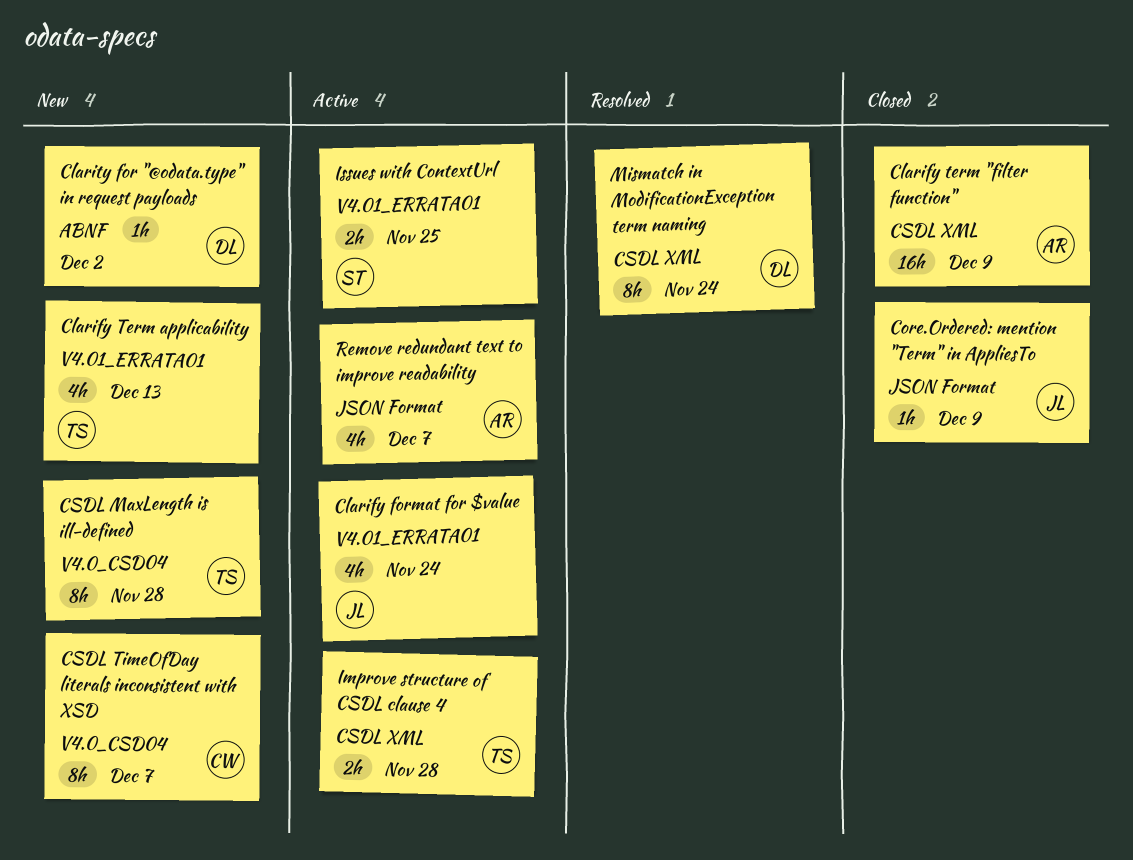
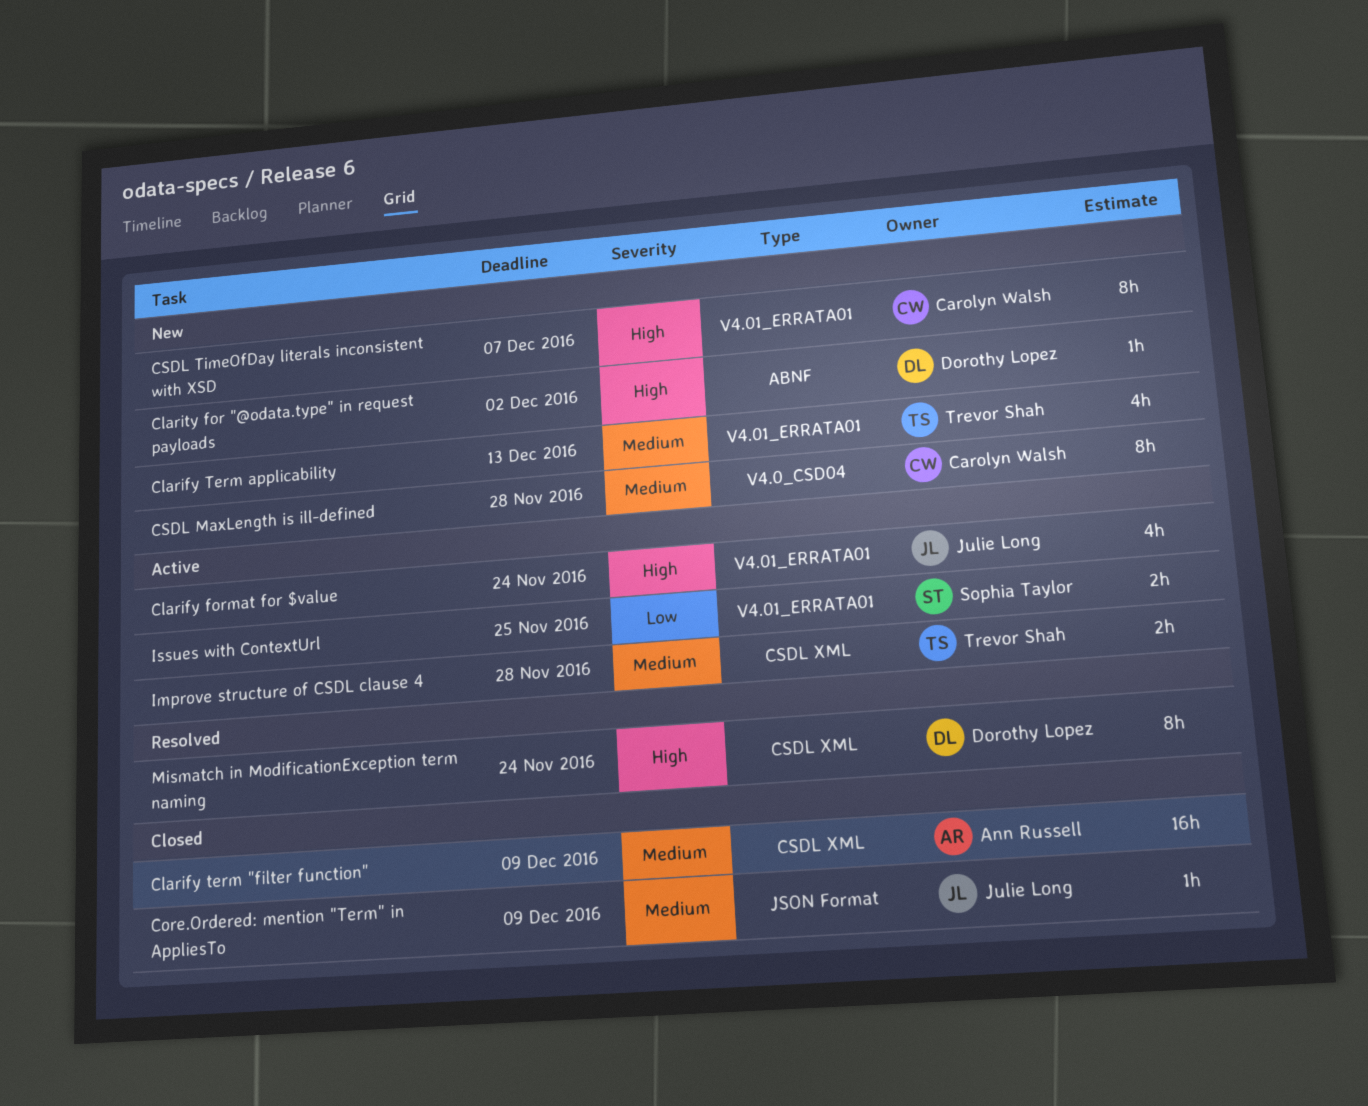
CSDL MaxLength is ill-defined, owner: Trevor Shah -> Carolyn Walsh
CSDL TimeOfDay literals inconsistent with XSD, label: V4.0_CSD04 -> V4.01_ERRATA01
Remove redundant text to improve readability: present -> none

